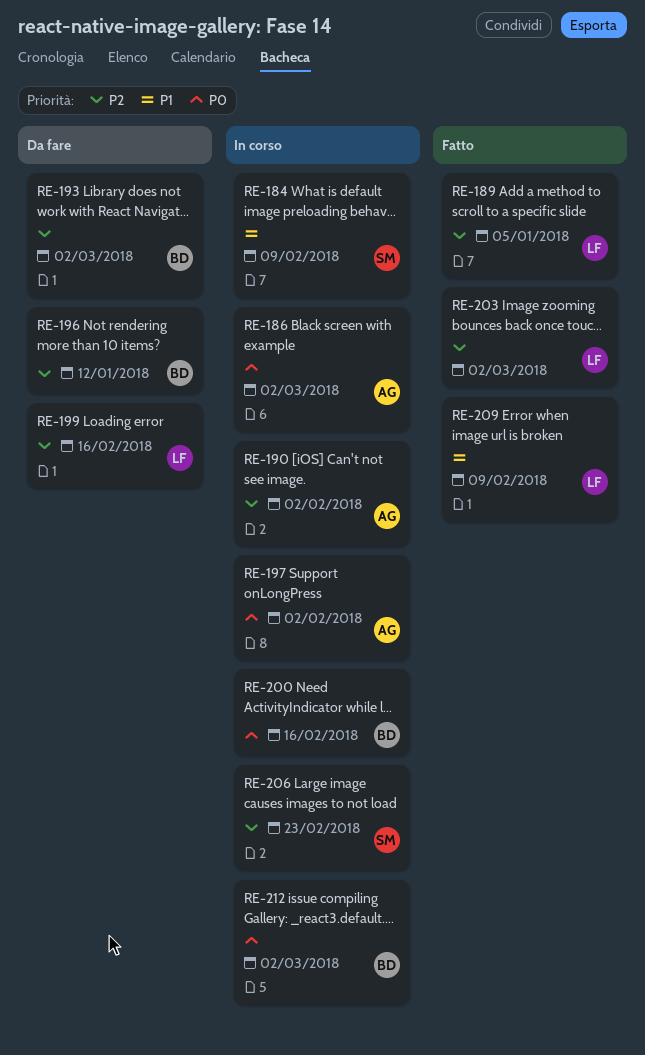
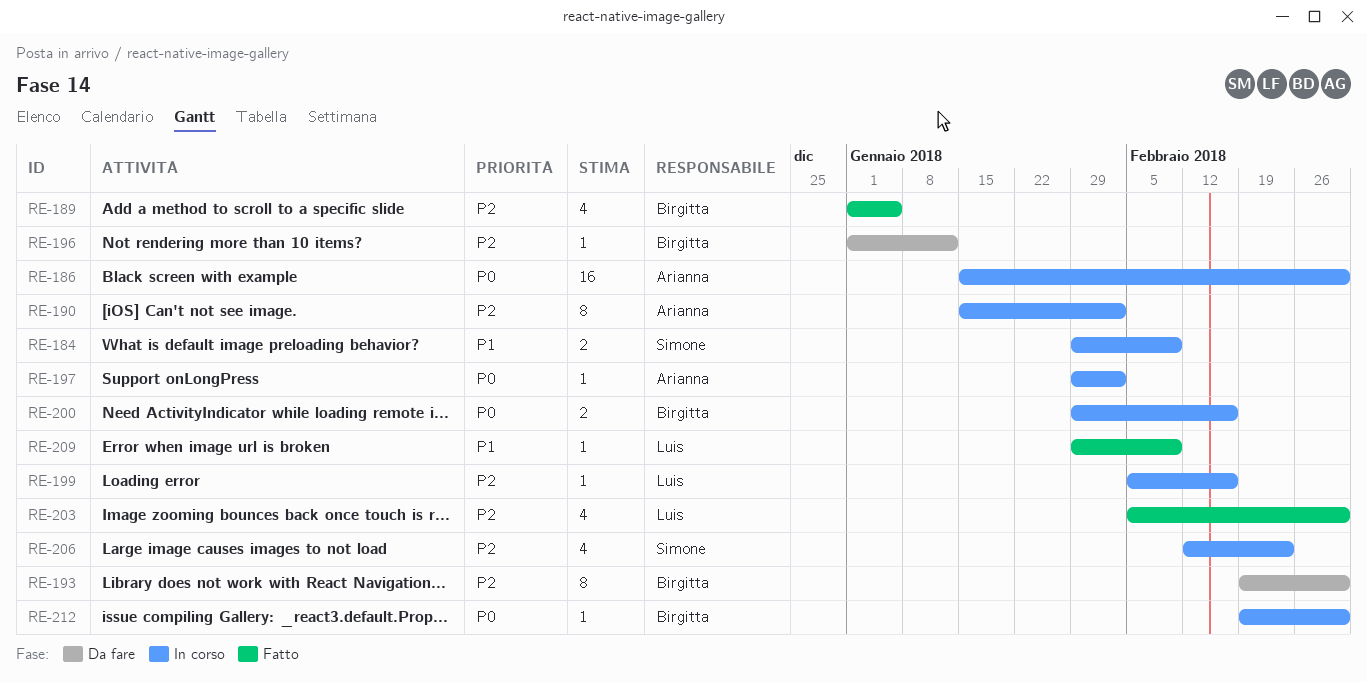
RE-189, owner: Luis -> Birgitta
RE-199, status: Da fare -> In corso

